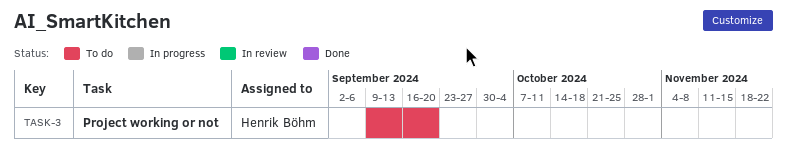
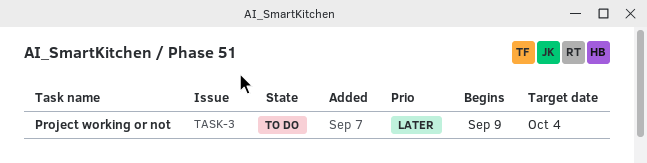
TASK-3, due: Sep 20 -> Oct 4

